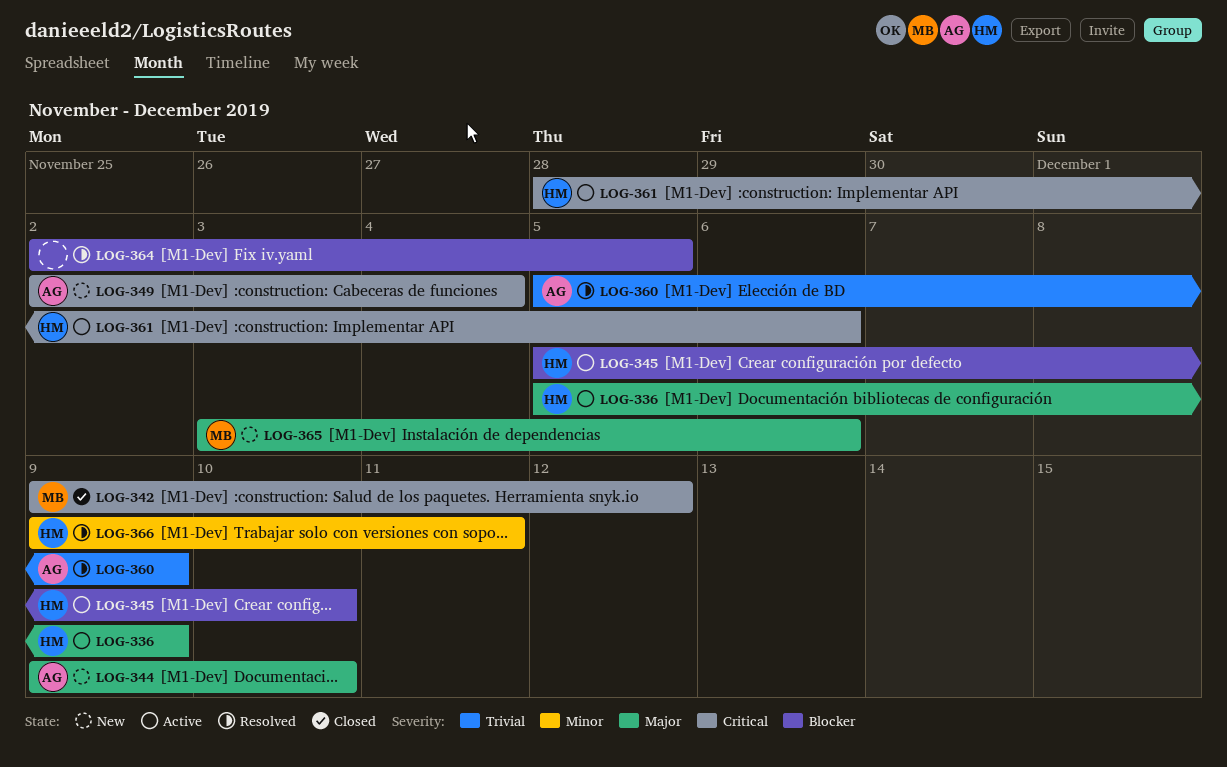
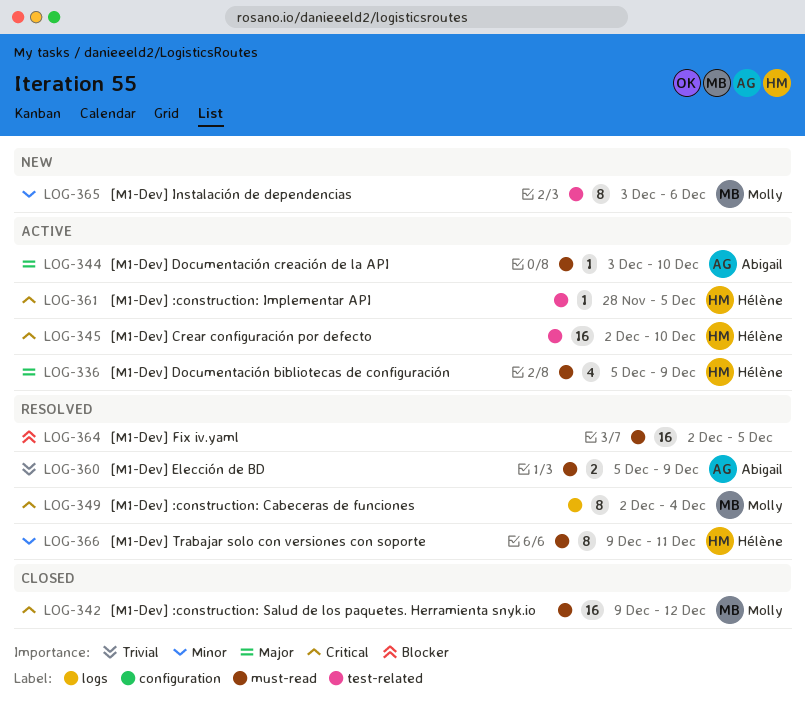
LOG-344, status: New -> Active
LOG-344, start: Dec 9 -> Dec 3
LOG-345, priority: Blocker -> Critical
LOG-345, start: Dec 5 -> Dec 2
LOG-349, status: New -> Resolved
LOG-349, owner: Abigail -> Molly
LOG-361, due: Dec 6 -> Dec 5
LOG-365, priority: Major -> Minor

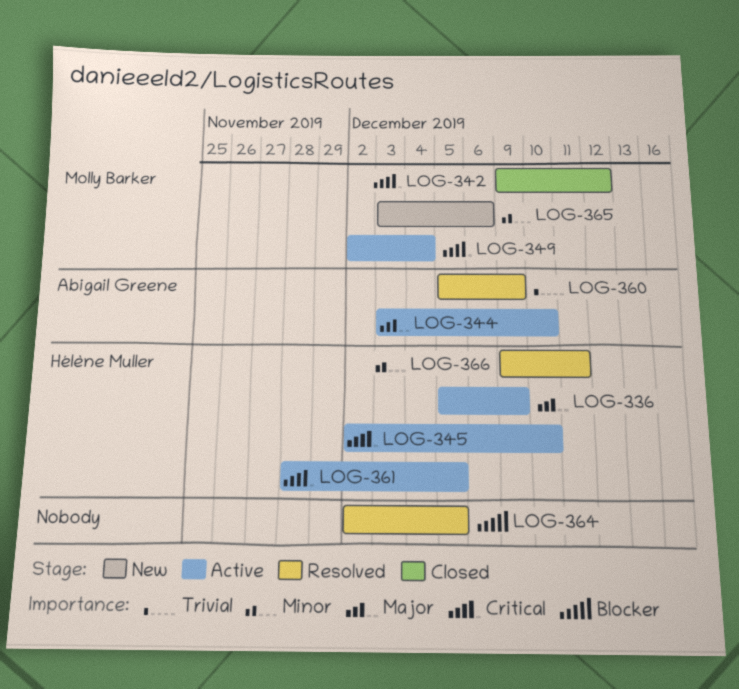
LOG-349, status: Resolved -> Active

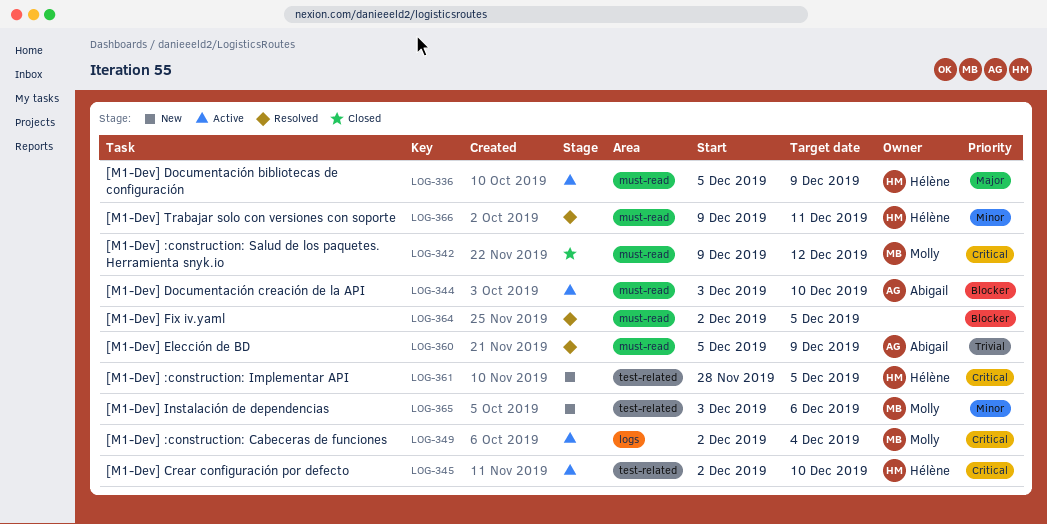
LOG-344, priority: Major -> Blocker
LOG-361, status: Active -> New

